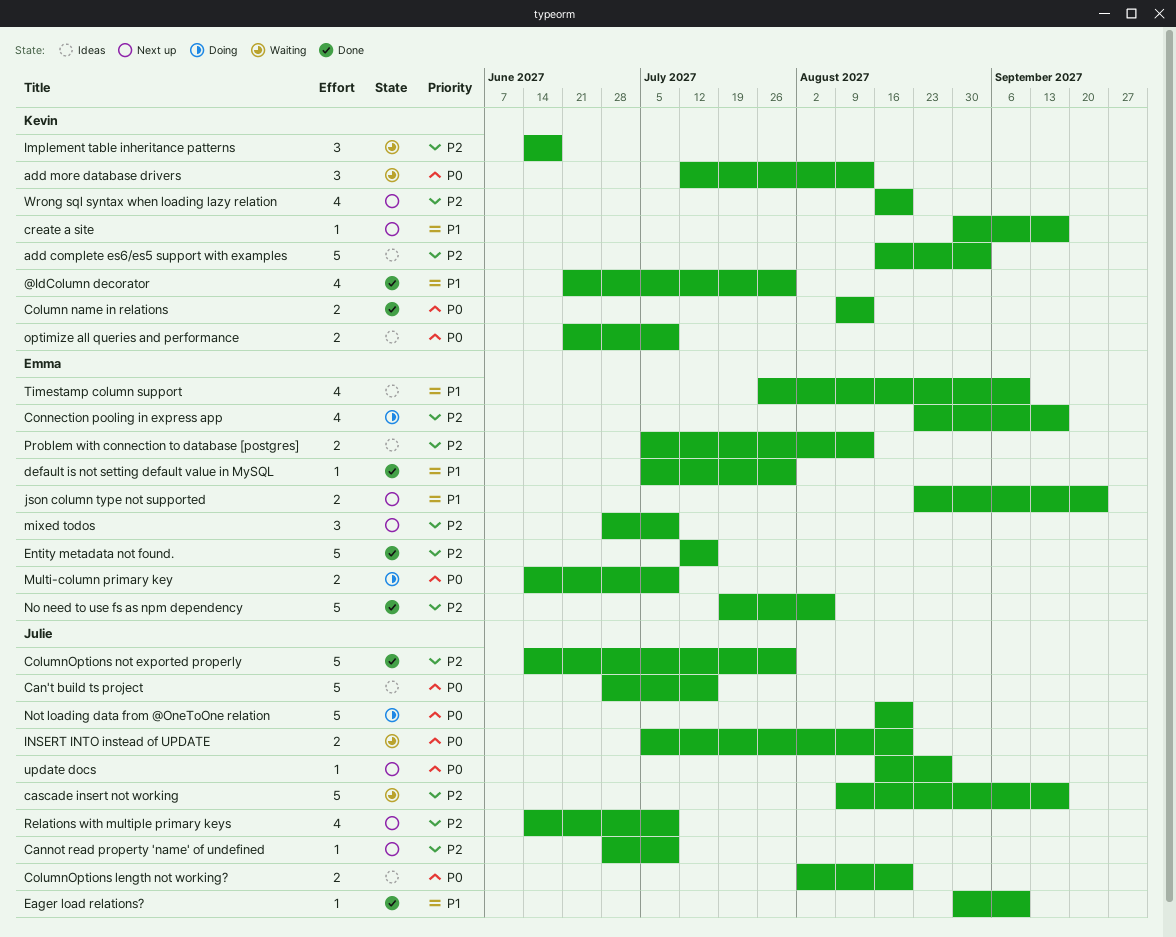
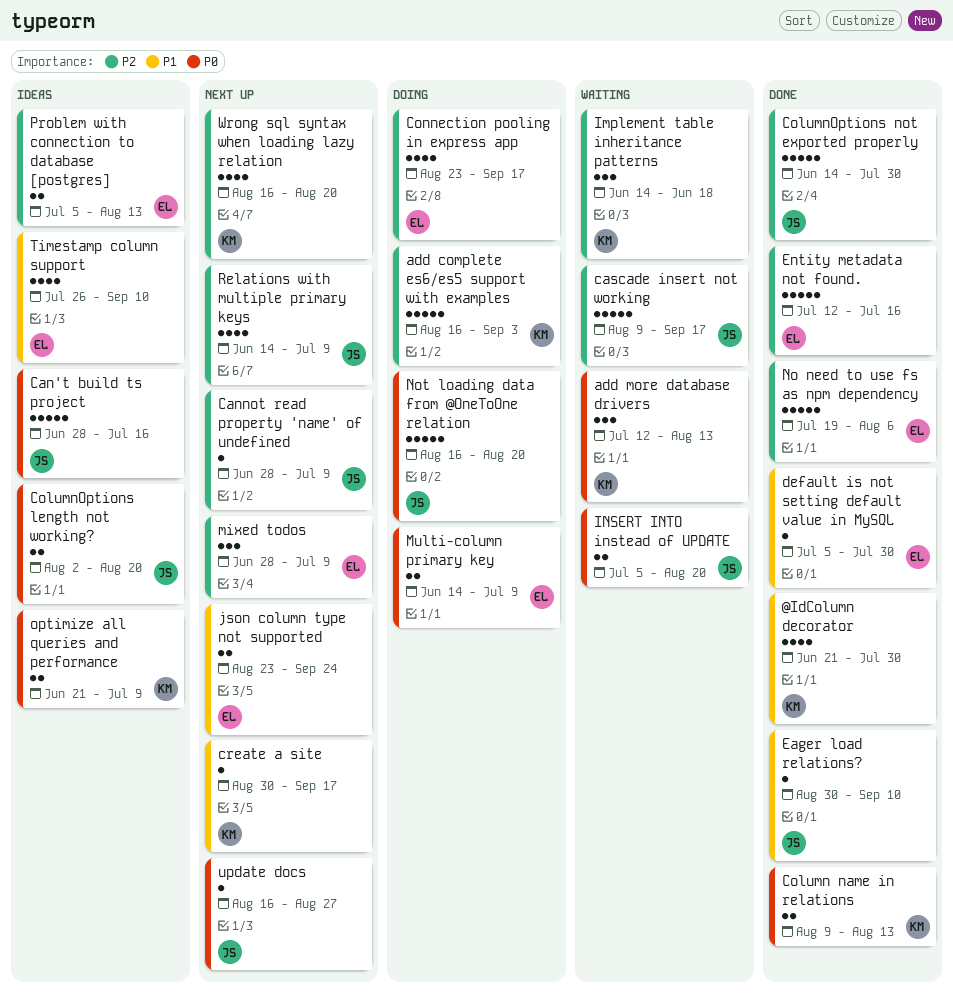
add complete es6/es5 support with examples, status: Ideas -> Doing

